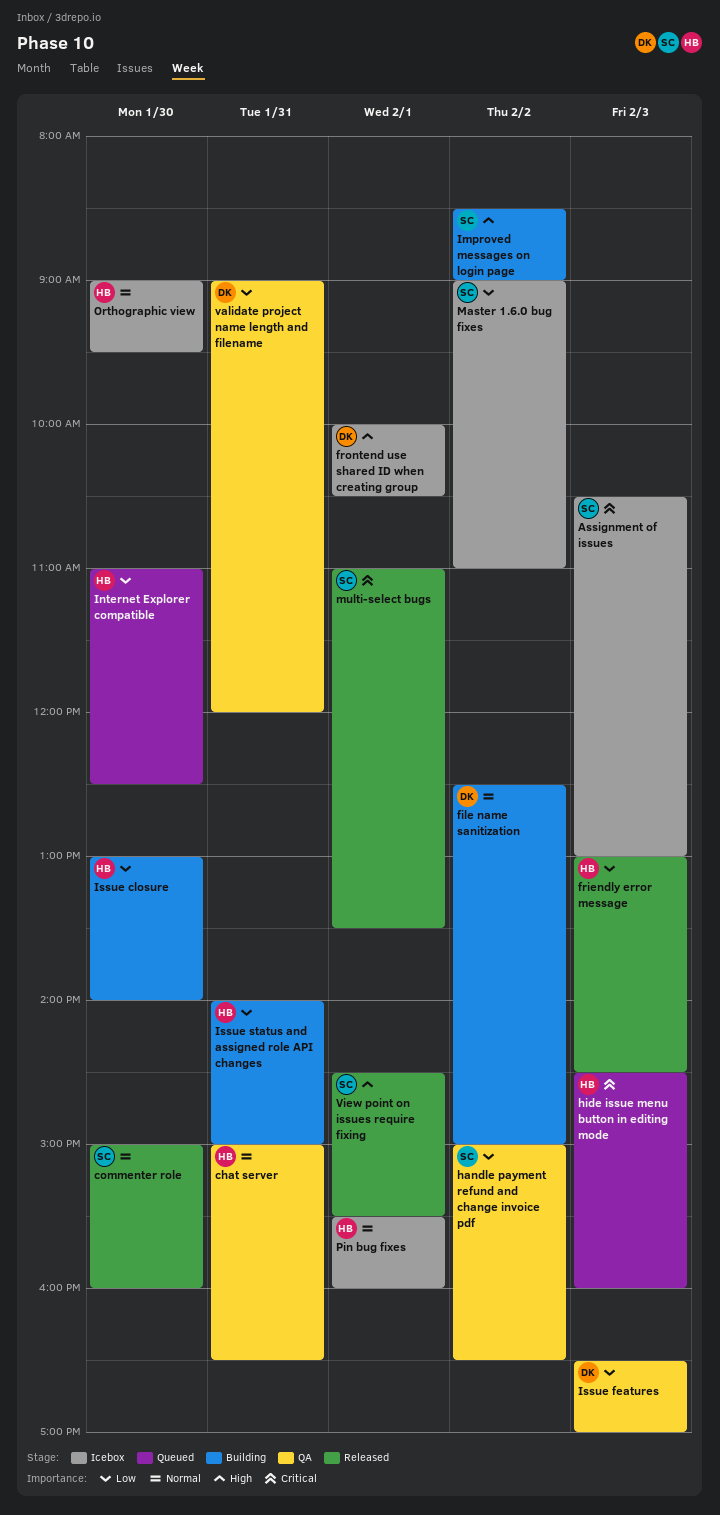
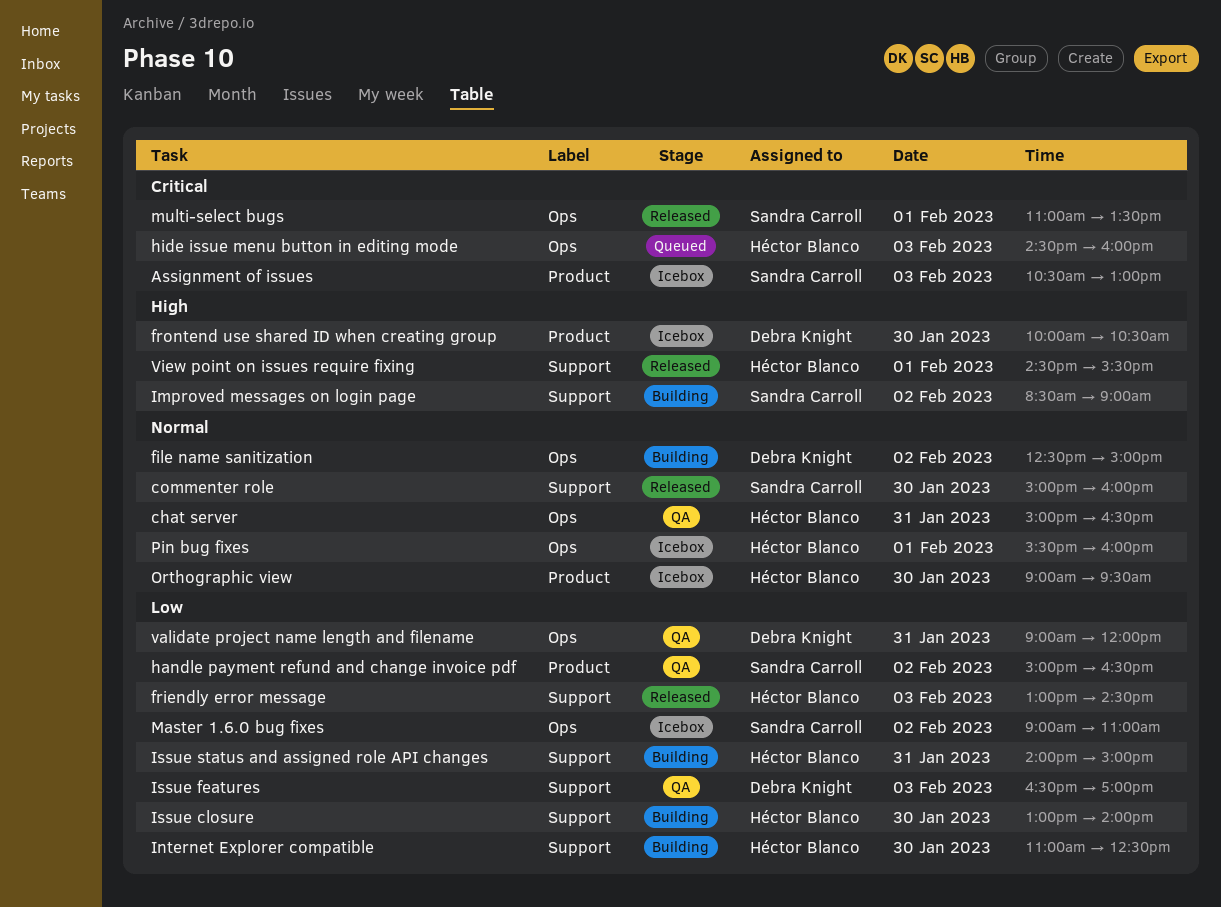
frontend use shared ID when creating group, day: Feb 1 -> Jan 30
Internet Explorer compatible, status: Queued -> Building
View point on issues require fixing, owner: Sandra Carroll -> Héctor Blanco

